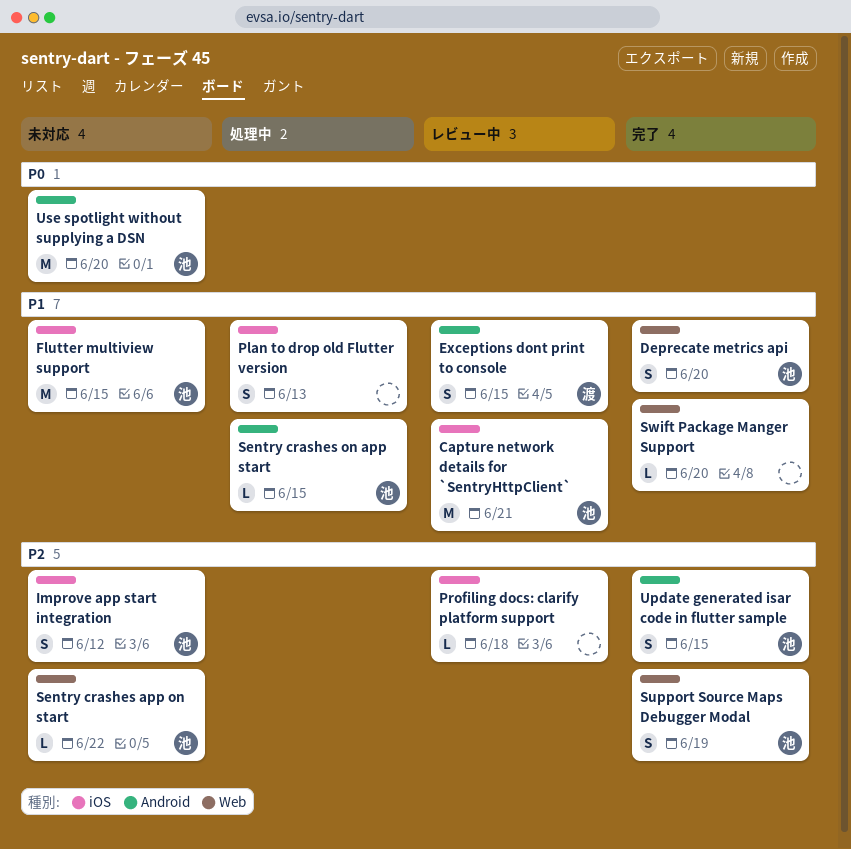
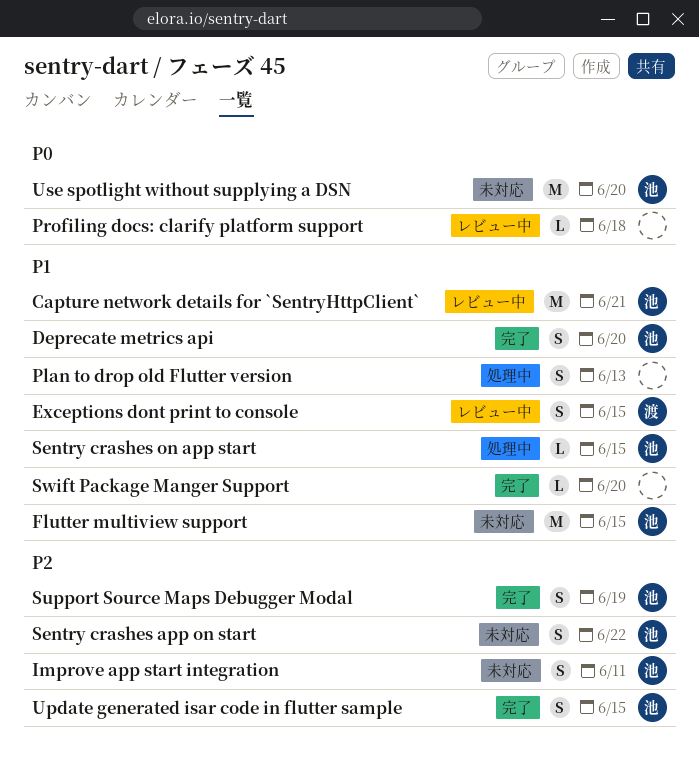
Improve app start integration, due: Jun 12 -> Jun 11
Profiling docs: clarify platform support, priority: P2 -> P0
Sentry crashes app on start, estimate: L -> S

